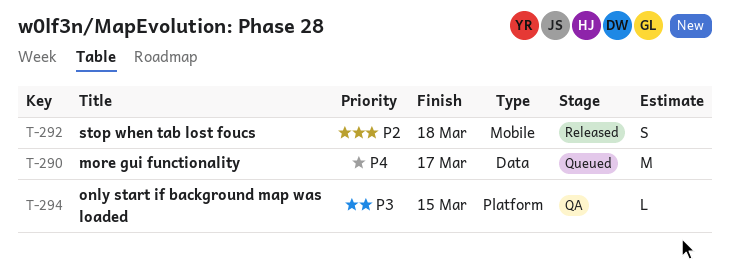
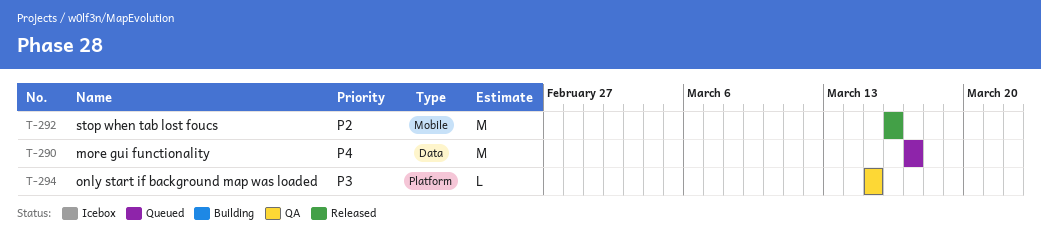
T-292, estimate: S -> M
T-292, due: Mar 18 -> Mar 16

